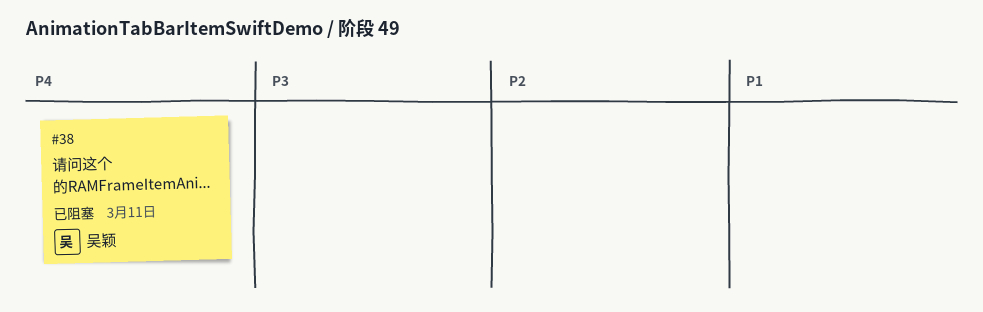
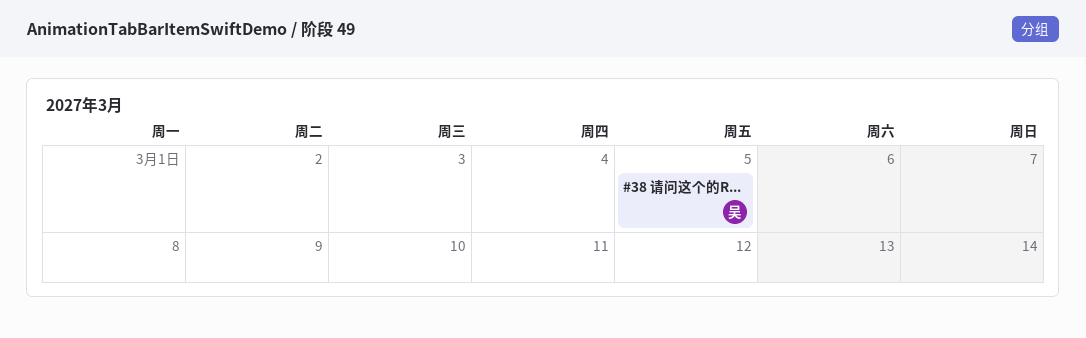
#38, due: Mar 11 -> Mar 5

